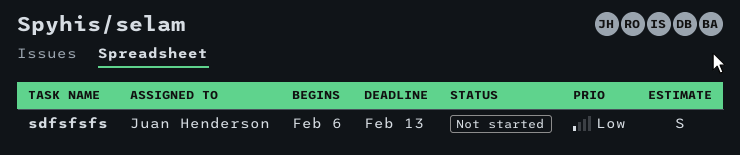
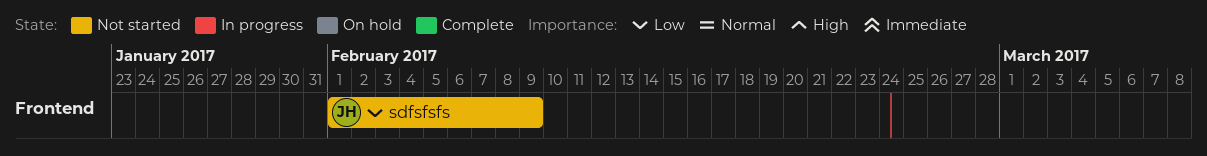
sdfsfsfs, start: Feb 6 -> Feb 1
sdfsfsfs, due: Feb 13 -> Feb 9

